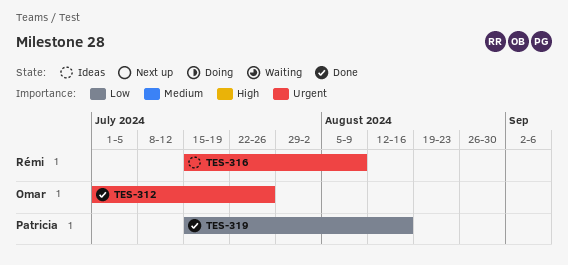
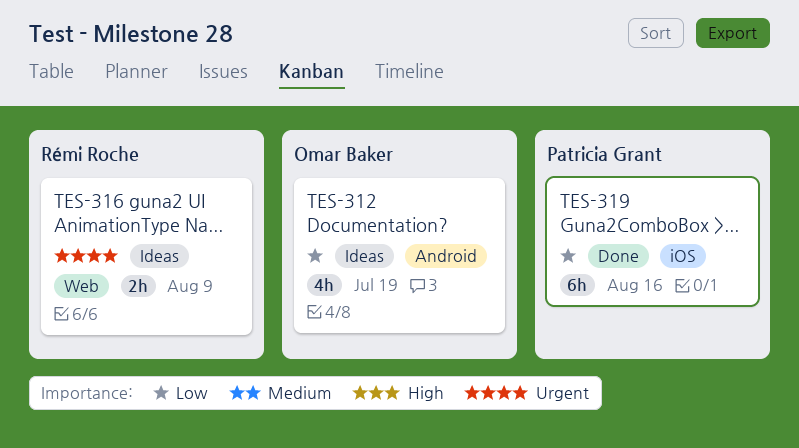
TES-312, status: Done -> Ideas
TES-312, priority: Urgent -> Low
TES-312, due: Jul 26 -> Jul 19

